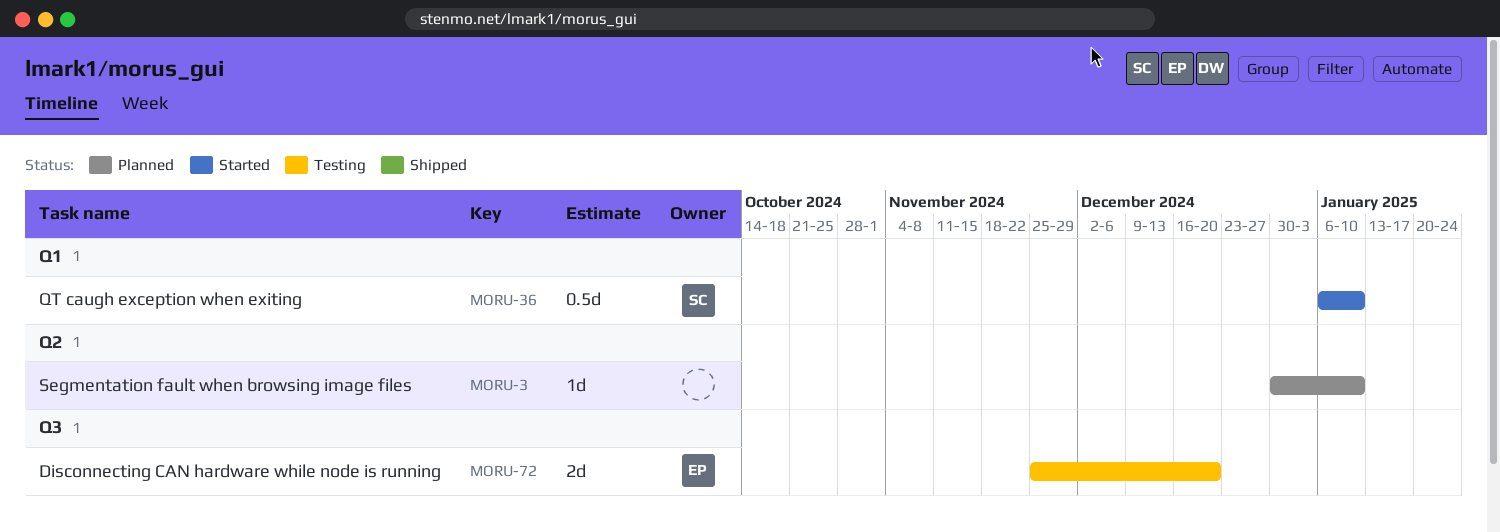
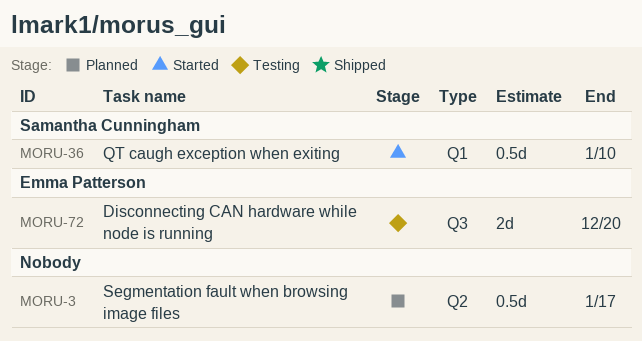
MORU-3, estimate: 1d -> 0.5d
MORU-3, due: Jan 10 -> Jan 17

